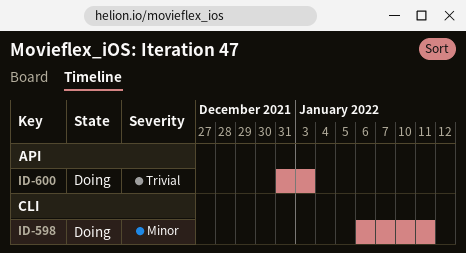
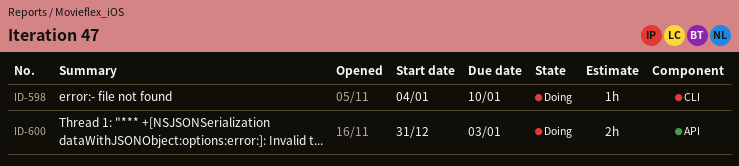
ID-598, start: Jan 6 -> Jan 4
ID-598, due: Jan 11 -> Jan 10

